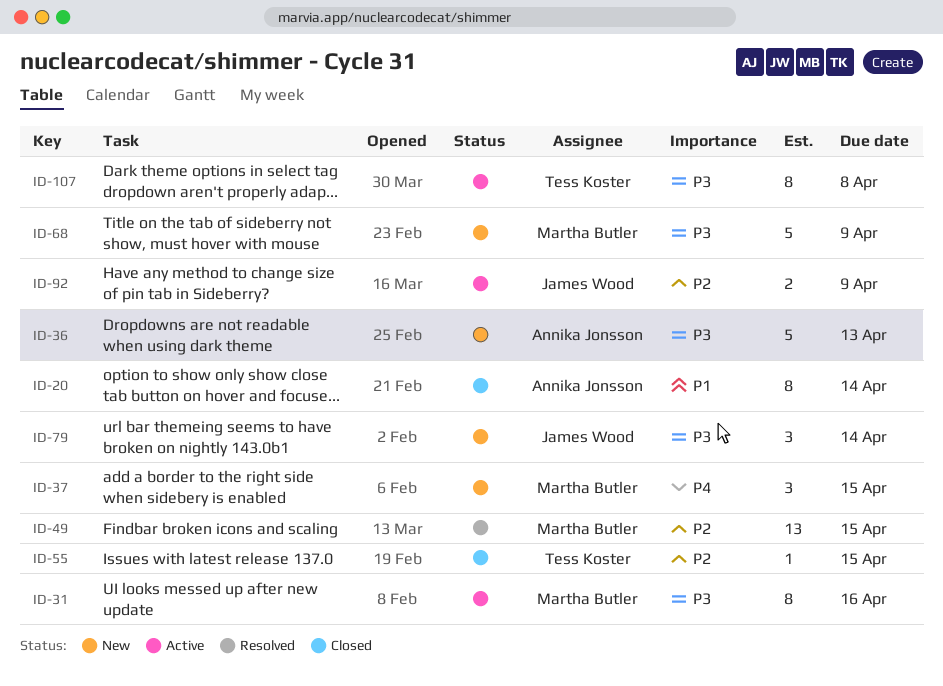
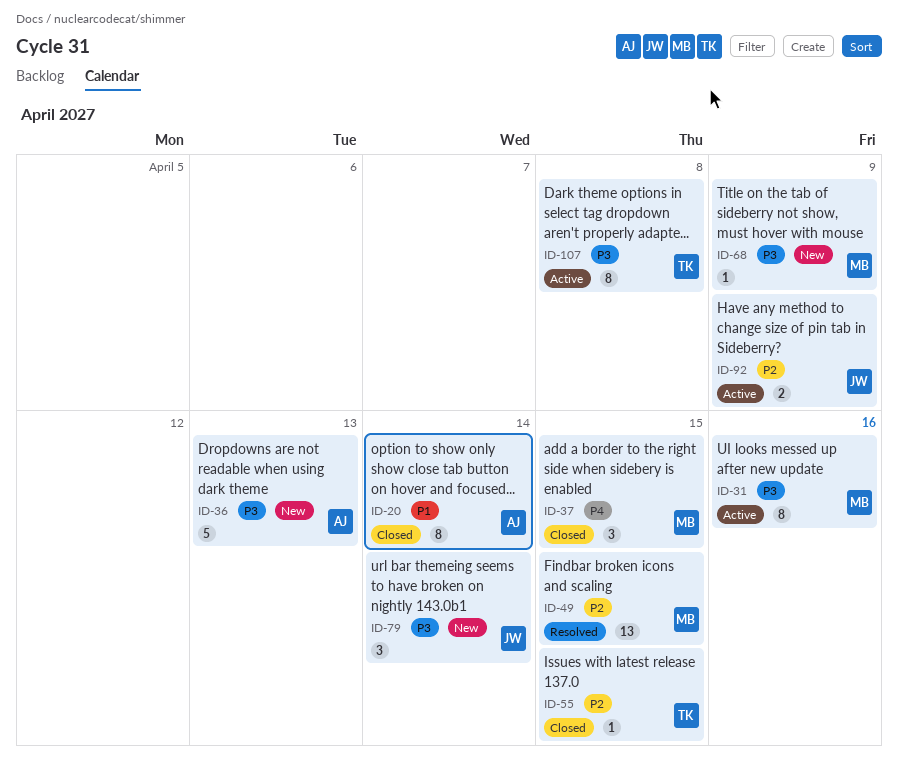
ID-37, status: New -> Closed
ID-68, estimate: 5 -> 1

